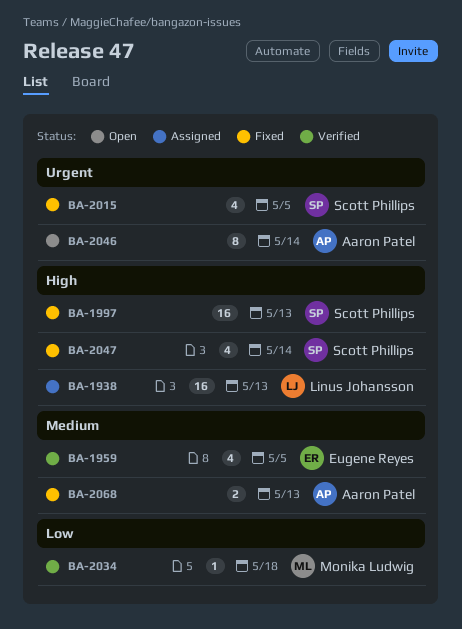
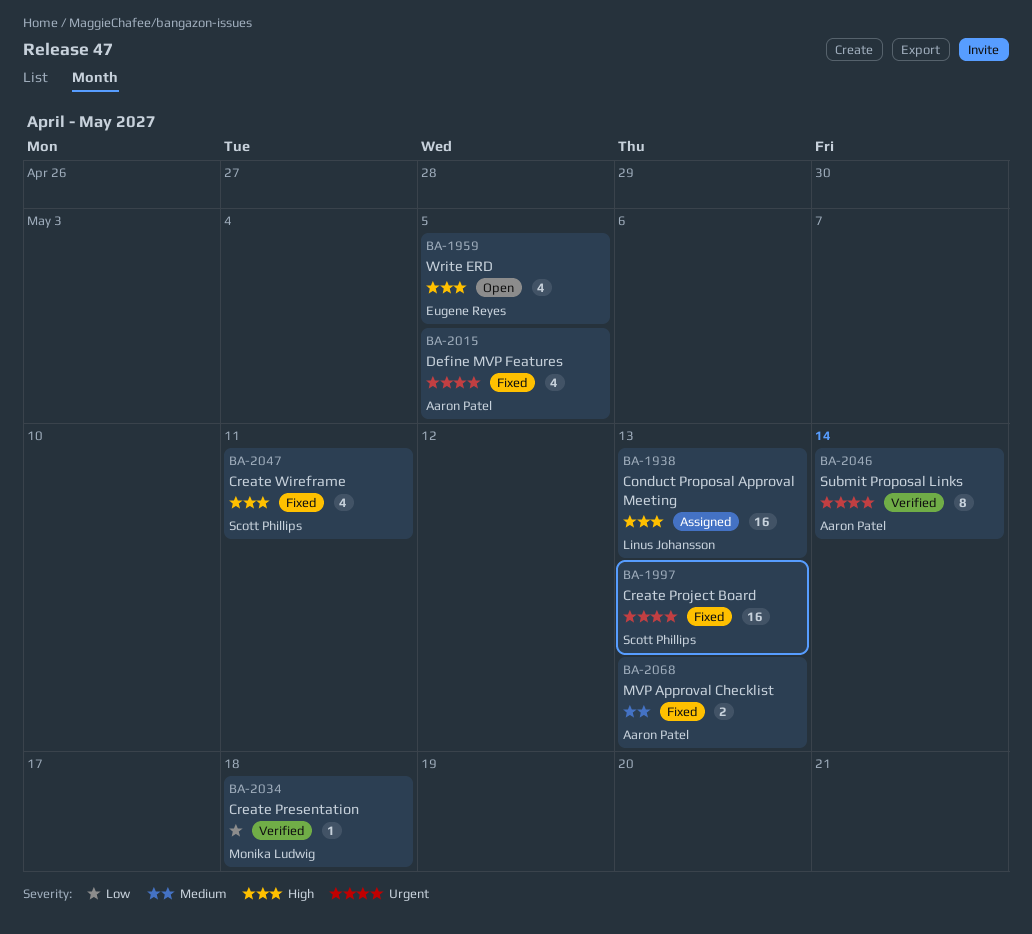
BA-1959, status: Verified -> Open
BA-1959, priority: Medium -> High
BA-1997, priority: High -> Urgent
BA-2015, owner: Scott Phillips -> Aaron Patel
BA-2046, status: Open -> Verified
BA-2047, due: May 14 -> May 11

